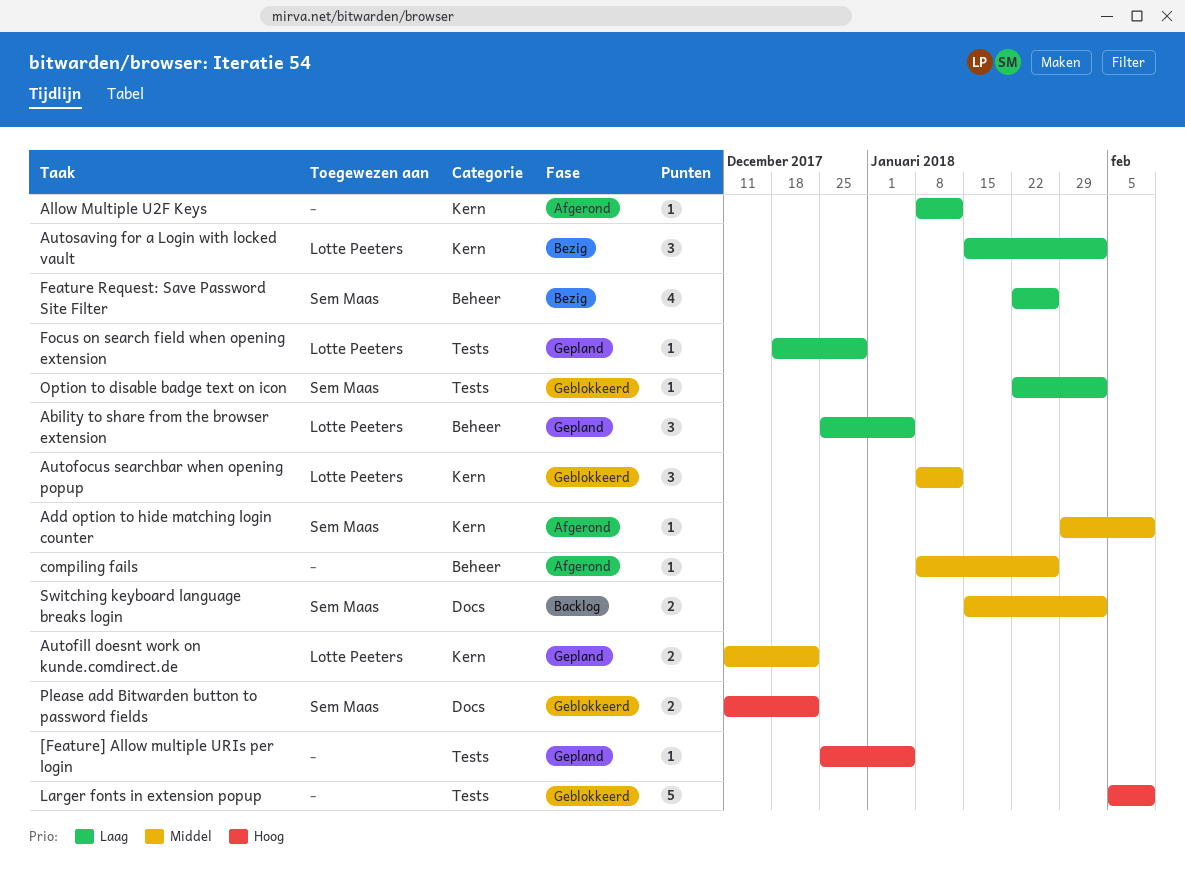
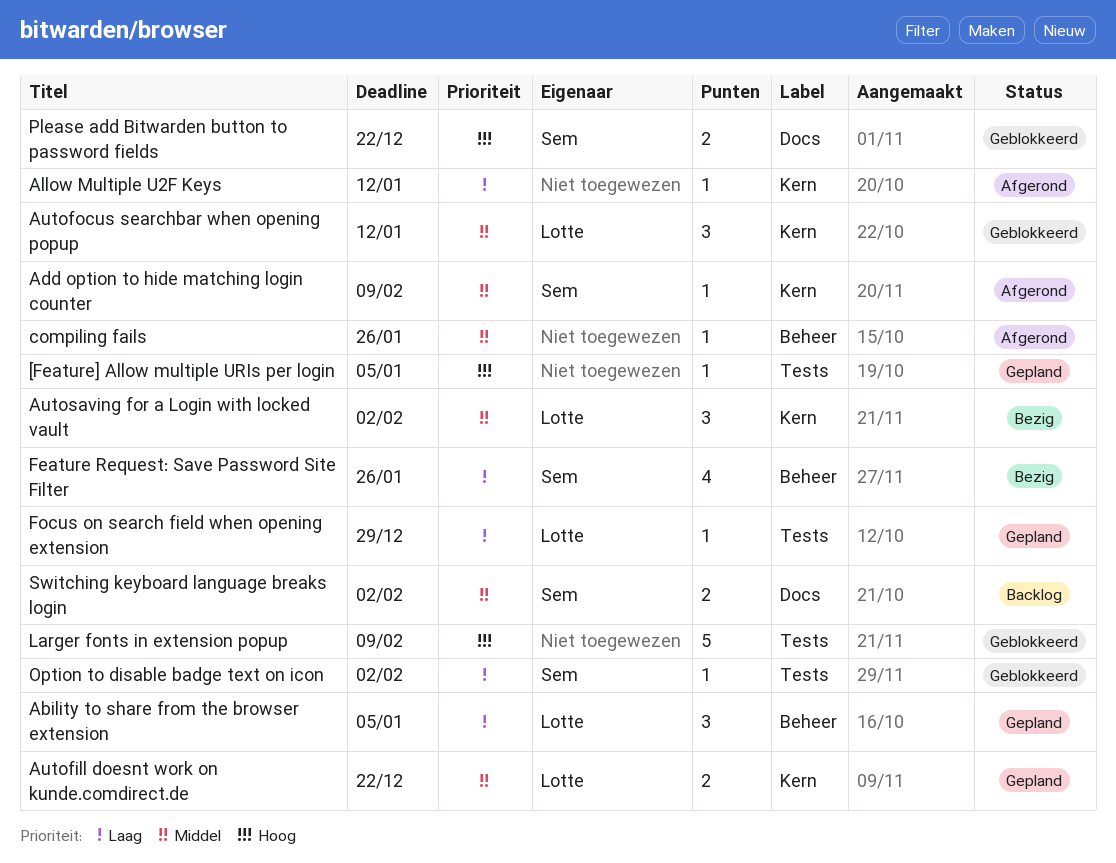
Autosaving for a Login with locked vault, priority: Laag -> Middel

